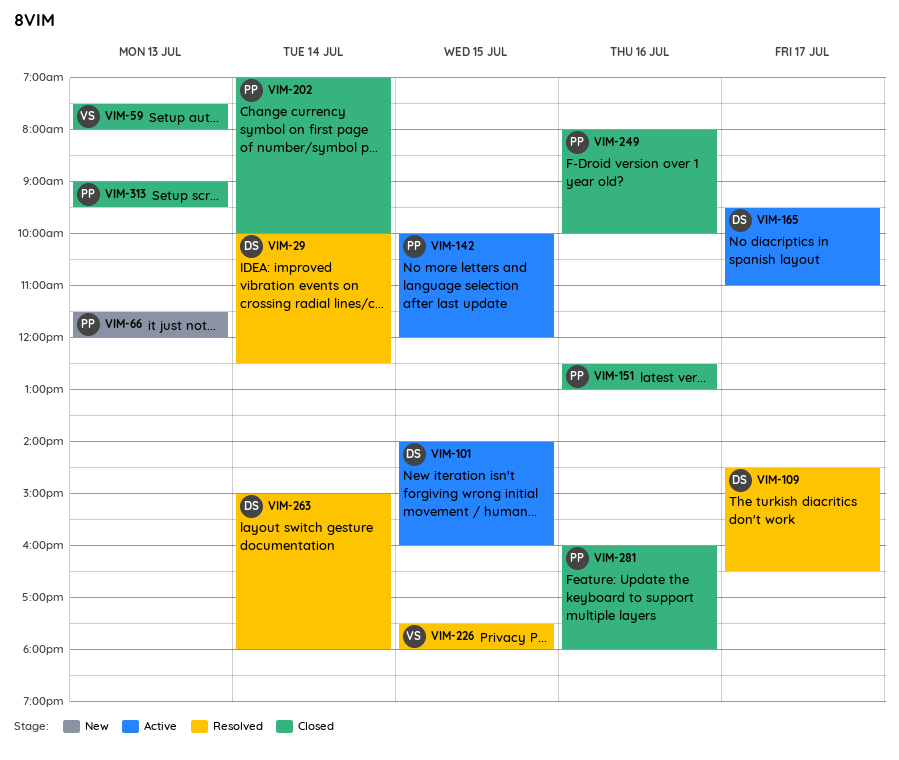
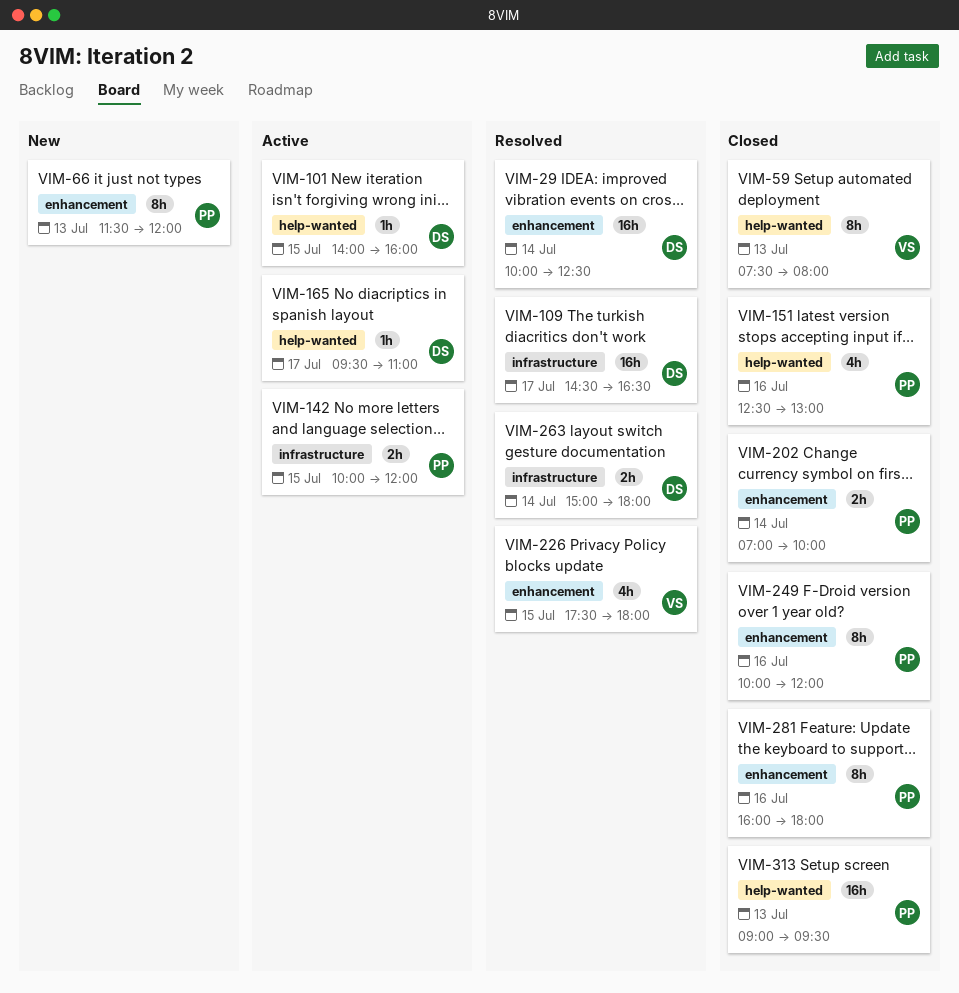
VIM-249, begins: 08:00 -> 10:00
VIM-249, ends: 10:00 -> 12:00

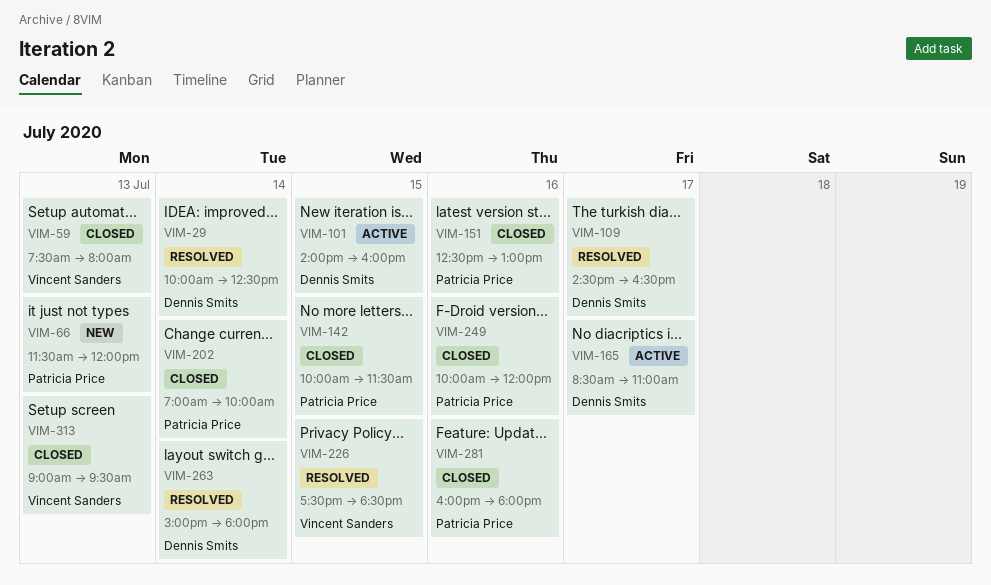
VIM-142, status: Active -> Closed
VIM-142, ends: 12:00 -> 11:30
VIM-165, begins: 09:30 -> 08:30
VIM-226, ends: 18:00 -> 18:30
VIM-313, owner: Patricia Price -> Vincent Sanders

